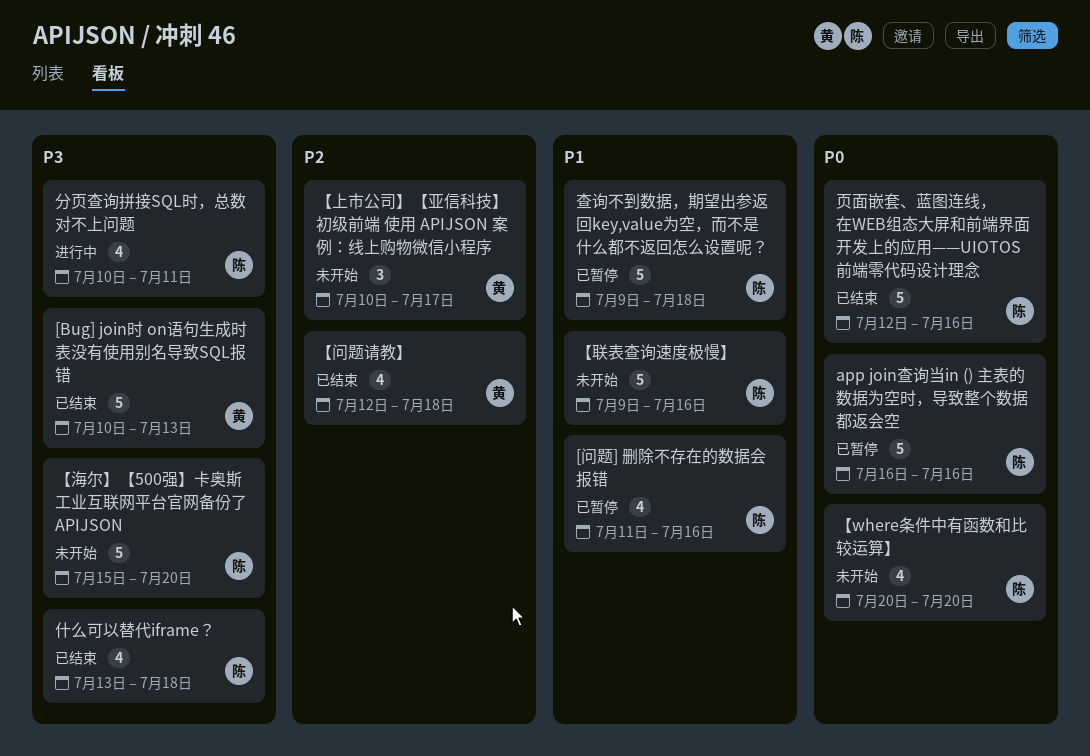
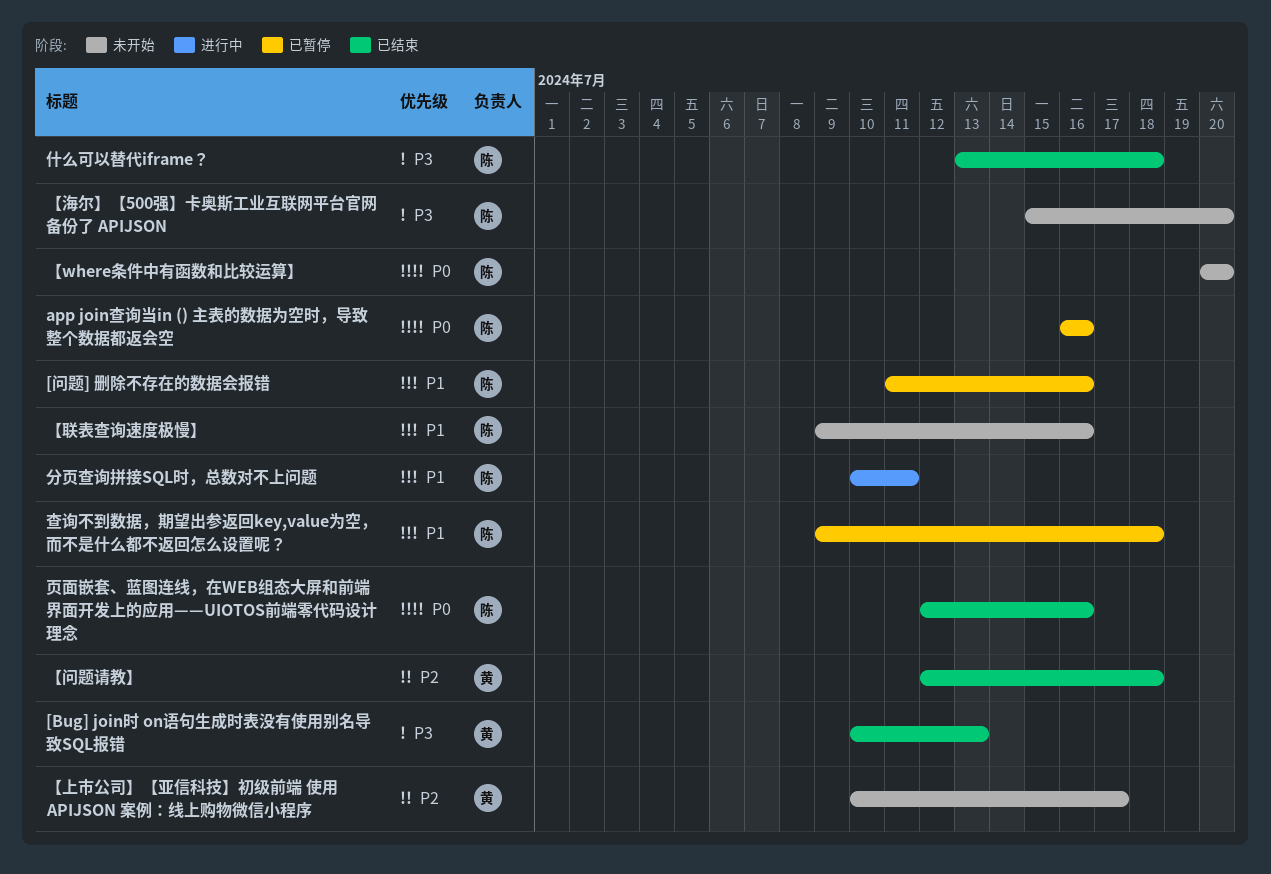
分页查询拼接SQL时，总数对不上问题, priority: P3 -> P1

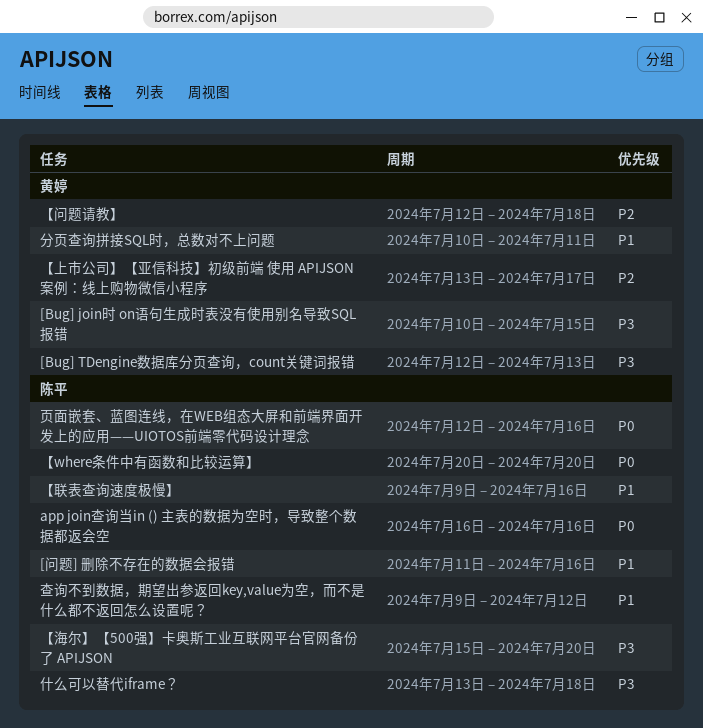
[Bug] join时 on语句生成时表没有使用别名导致SQL报错, due: Jul 13 -> Jul 15
[Bug] TDengine数据库分页查询，count关键词报错: none -> present
【上市公司】【亚信科技】初级前端 使用 APIJSON 案例：线上购物微信小程序, start: Jul 10 -> Jul 13
分页查询拼接SQL时，总数对不上问题, owner: 陈平 -> 黄婷
查询不到数据，期望出参返回key,value为空，而不是什么都不返回怎么设置呢？, due: Jul 18 -> Jul 12

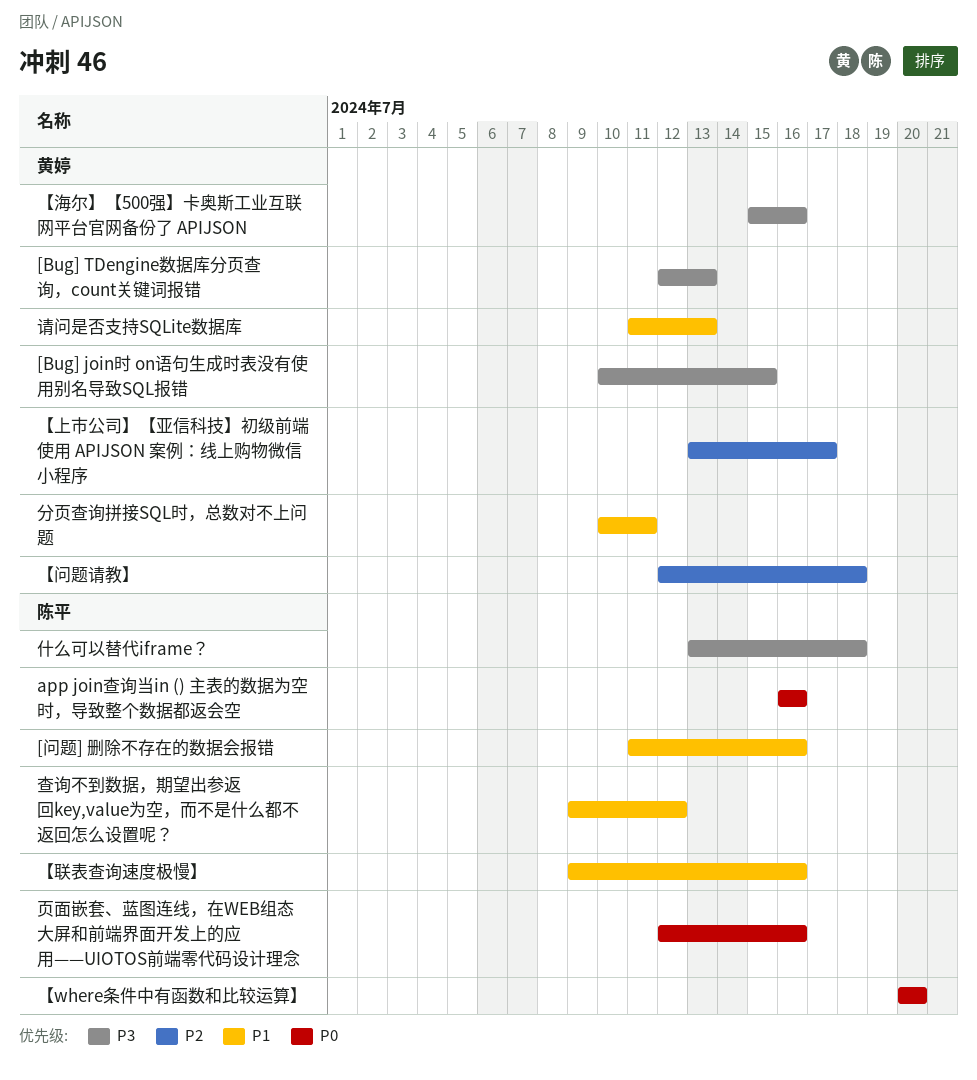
【海尔】【500强】卡奥斯工业互联网平台官网备份了 APIJSON, owner: 陈平 -> 黄婷
【海尔】【500强】卡奥斯工业互联网平台官网备份了 APIJSON, due: Jul 20 -> Jul 16
请问是否支持SQLite数据库: none -> present

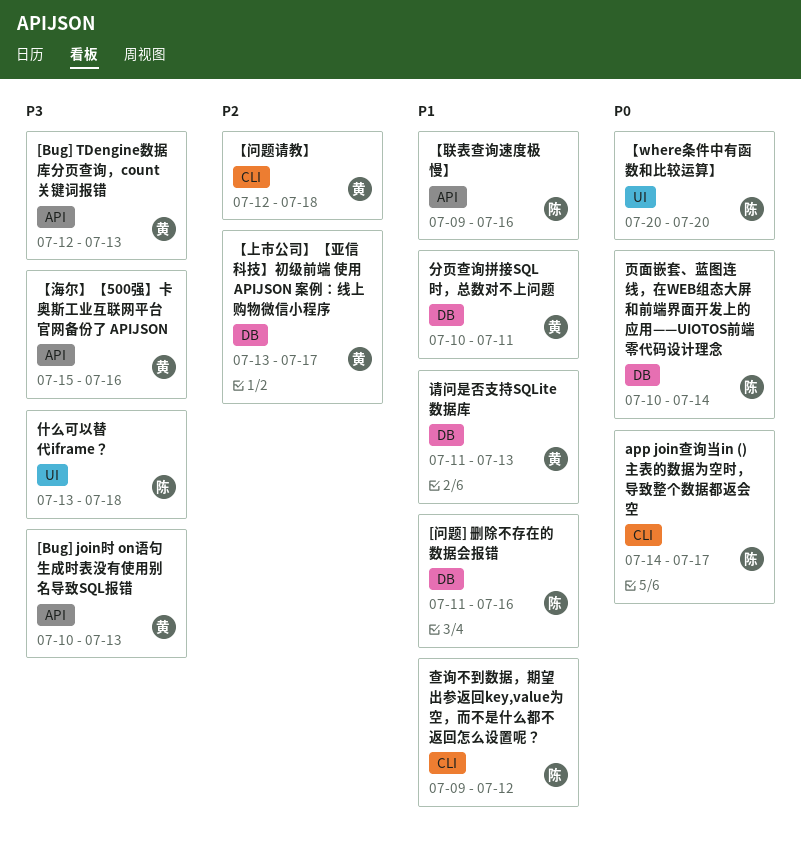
[Bug] join时 on语句生成时表没有使用别名导致SQL报错, due: Jul 15 -> Jul 13
app join查询当in () 主表的数据为空时，导致整个数据都返会空, start: Jul 16 -> Jul 14
app join查询当in () 主表的数据为空时，导致整个数据都返会空, due: Jul 16 -> Jul 17
页面嵌套、蓝图连线，在WEB组态大屏和前端界面开发上的应用——UIOTOS前端零代码设计理念, start: Jul 12 -> Jul 10
页面嵌套、蓝图连线，在WEB组态大屏和前端界面开发上的应用——UIOTOS前端零代码设计理念, due: Jul 16 -> Jul 14

